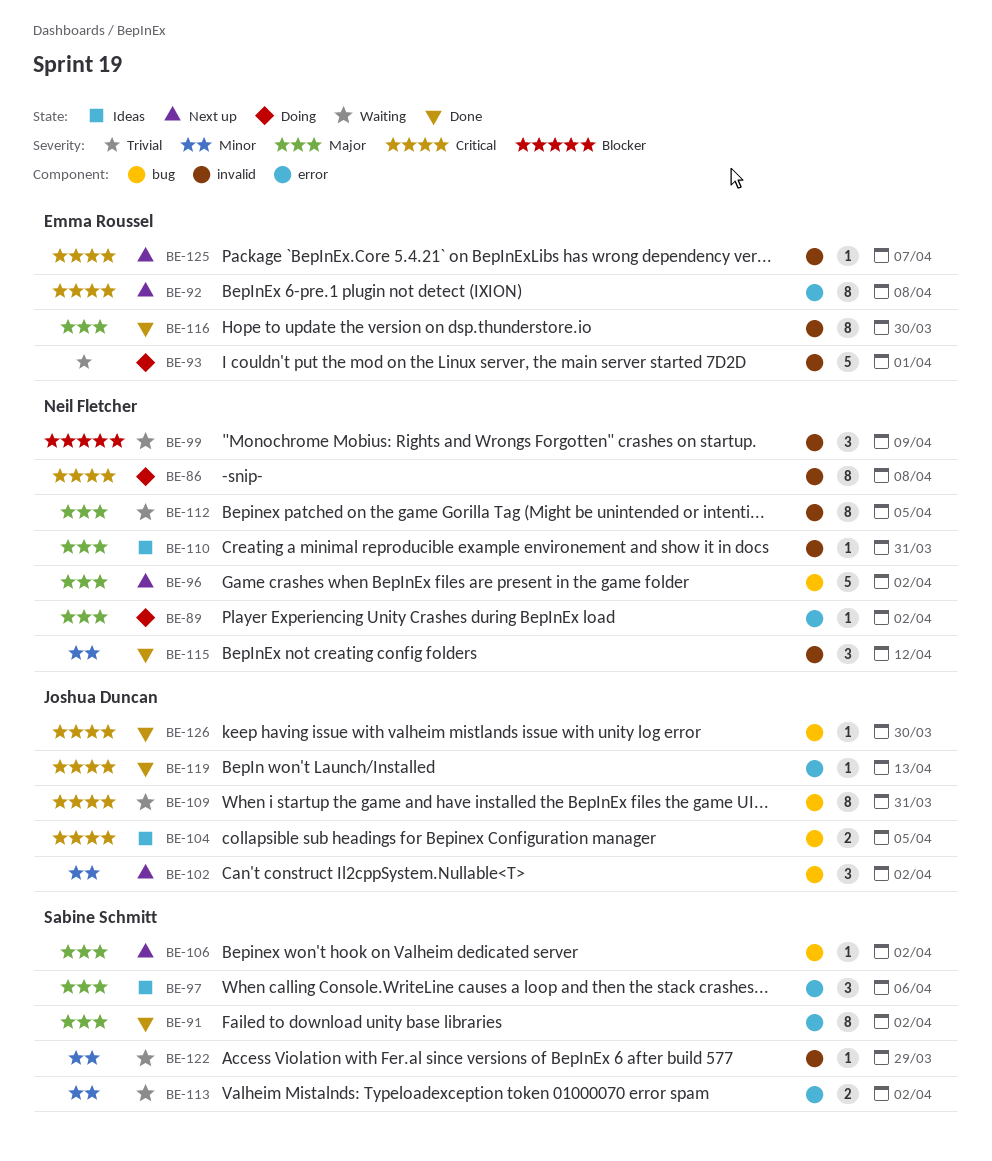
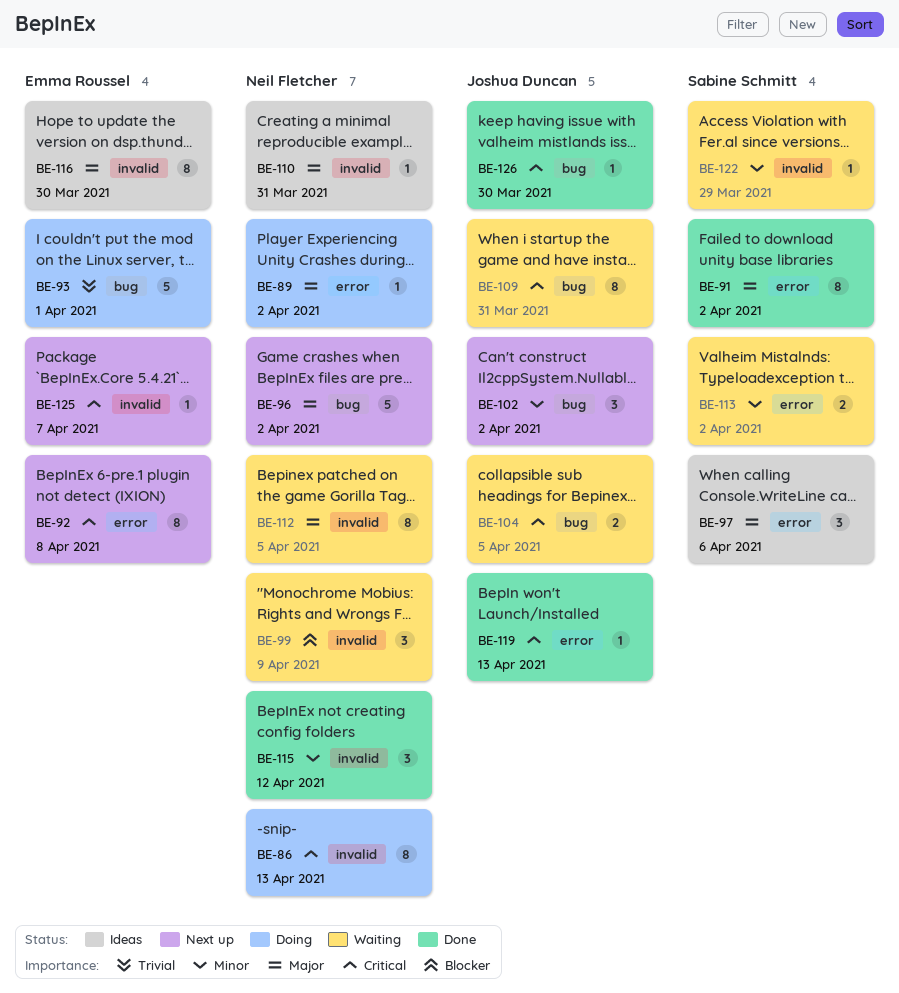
BE-86, due: Apr 8 -> Apr 13
BE-93, label: invalid -> bug
BE-104, status: Ideas -> Waiting
BE-106: present -> none
BE-116, status: Done -> Ideas

